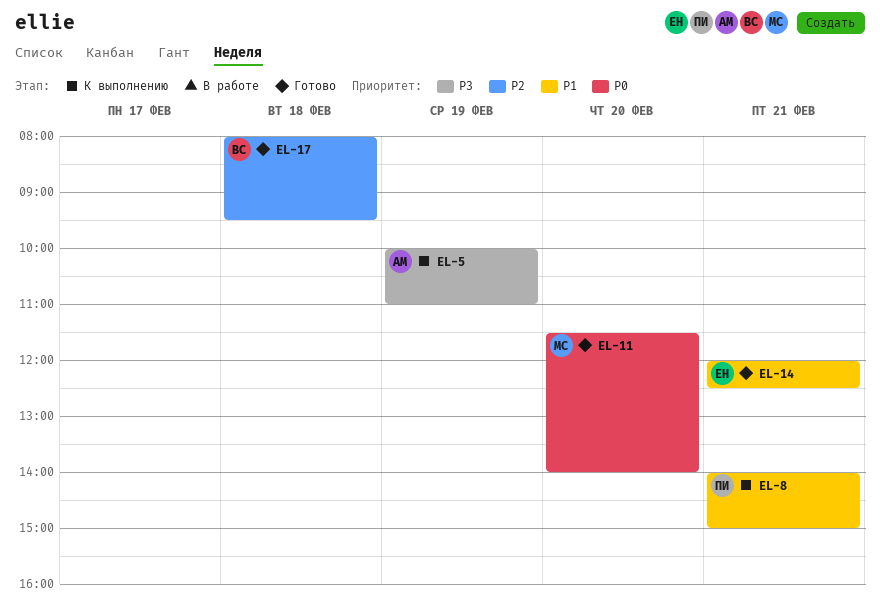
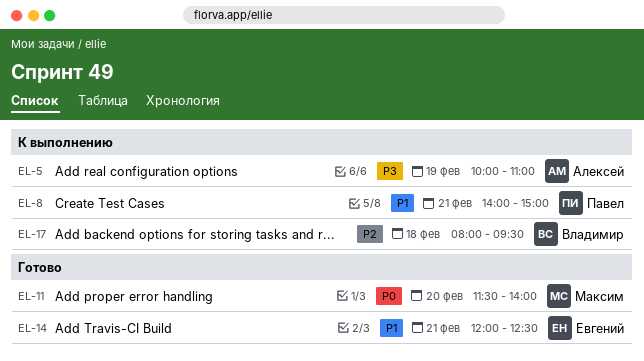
EL-17, status: Готово -> К выполнению

